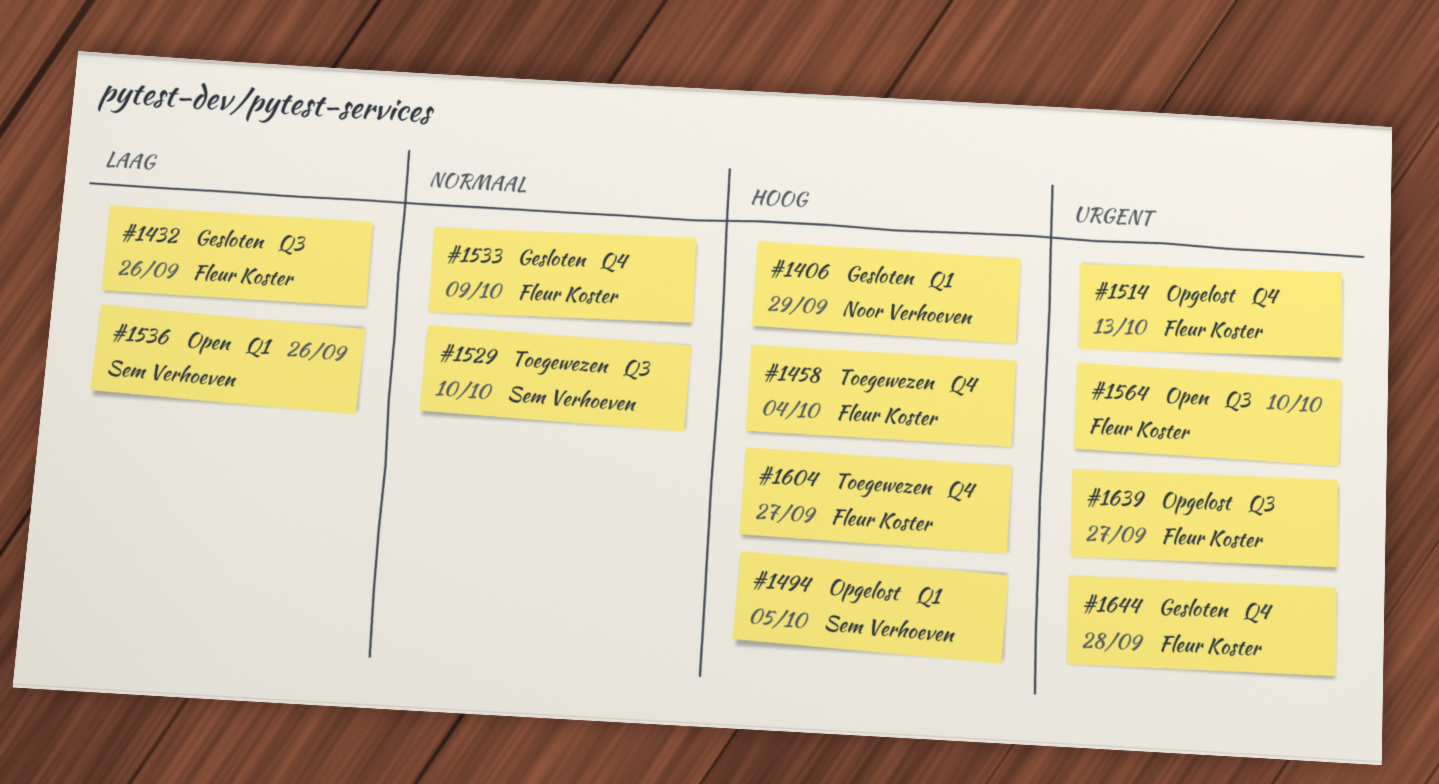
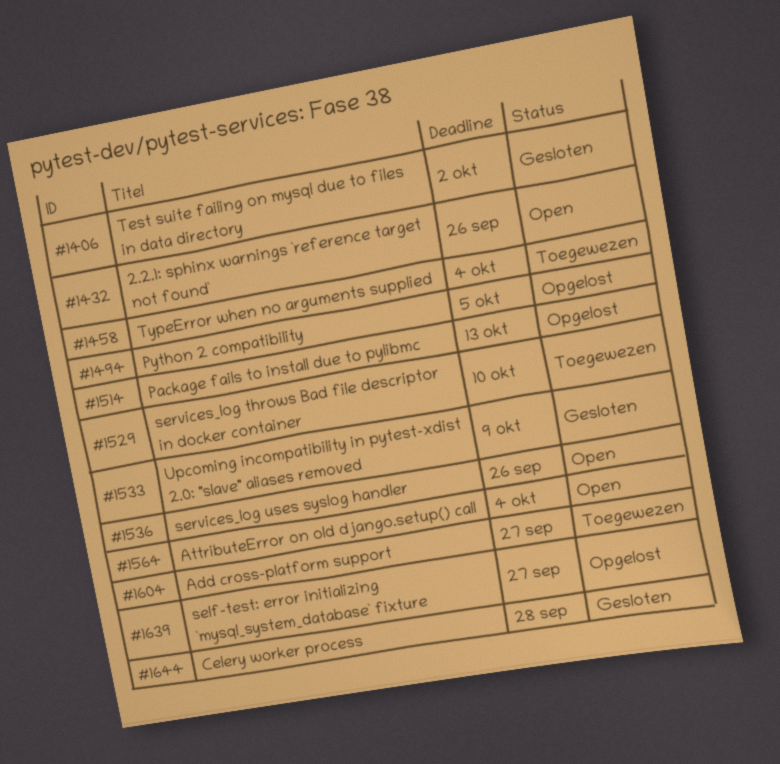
#1406, due: Sep 29 -> Oct 2
#1432, status: Gesloten -> Open
#1564, due: Oct 10 -> Oct 4

